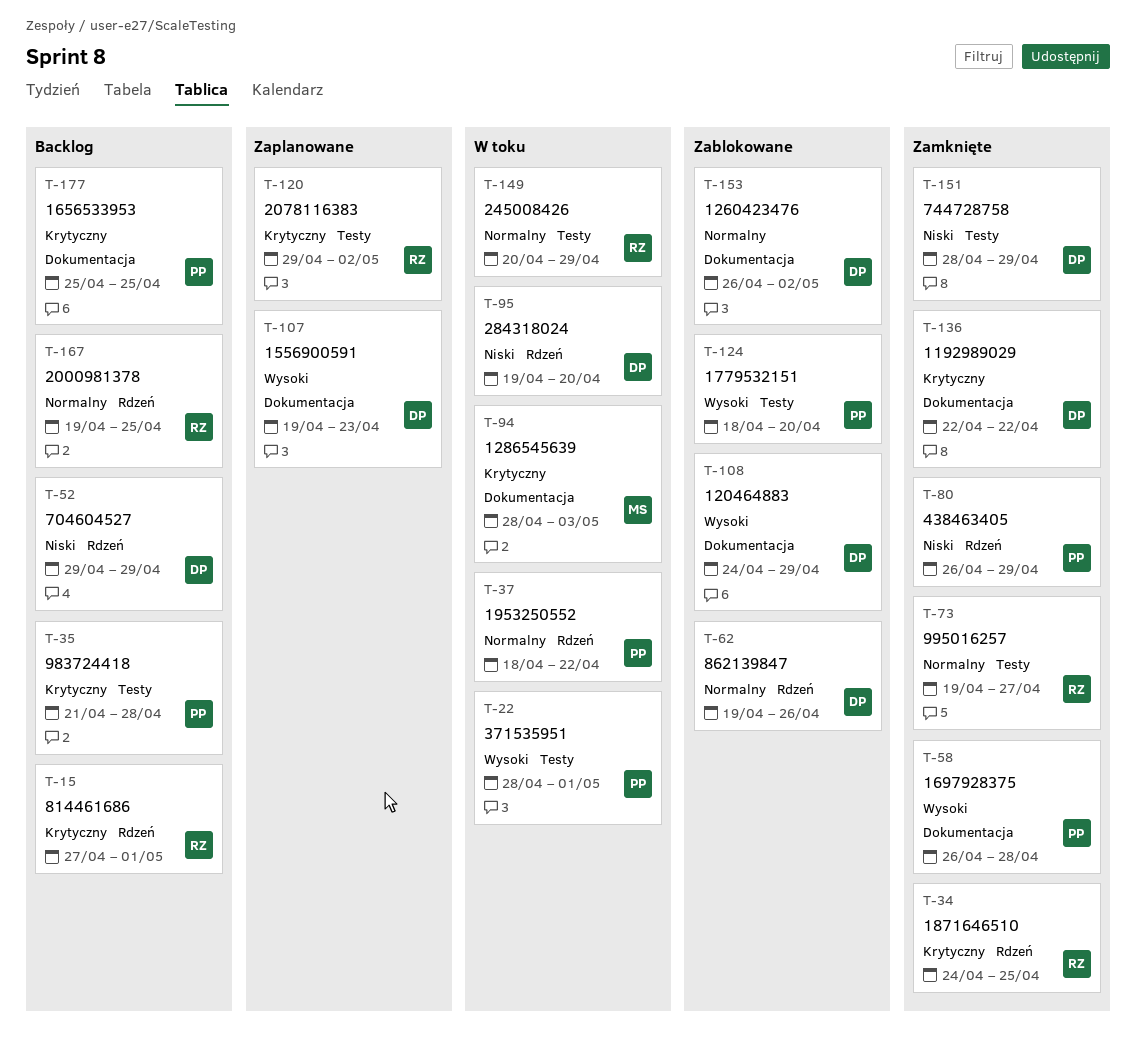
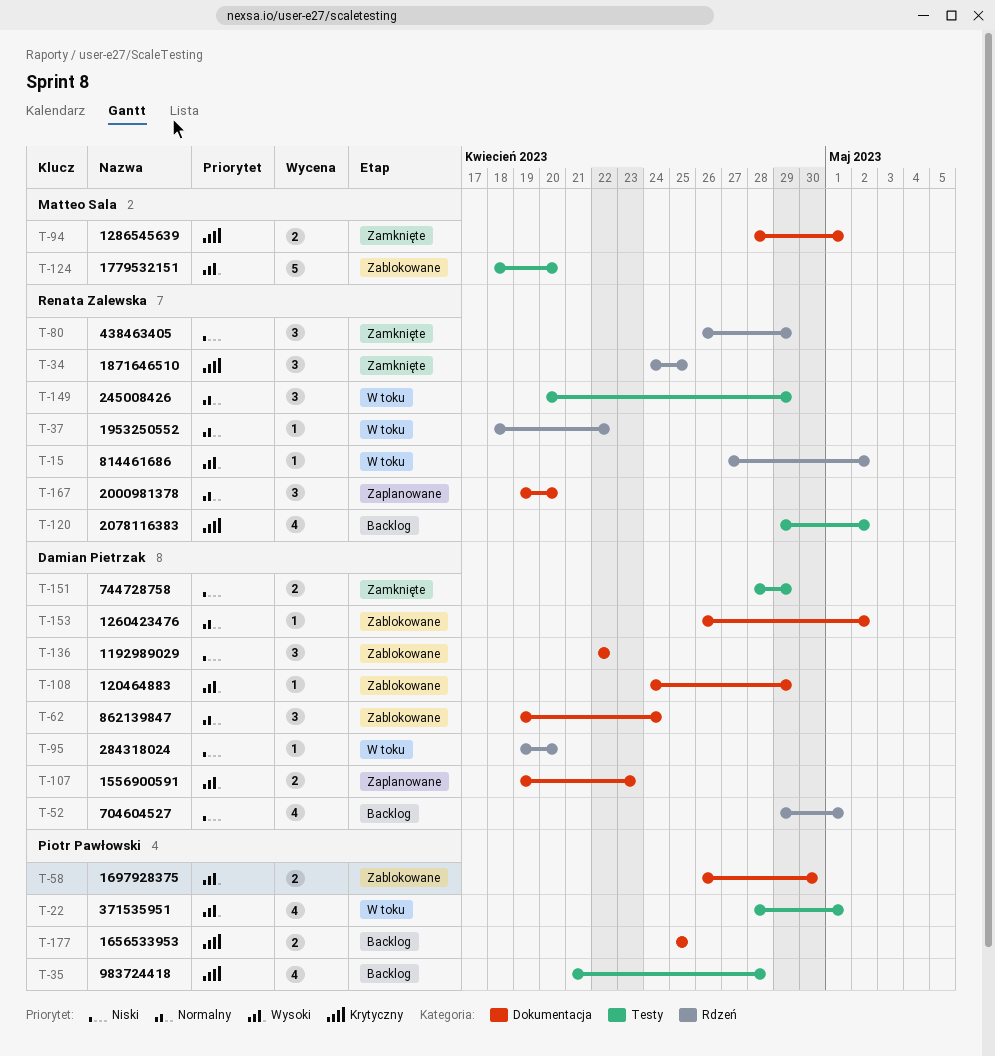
T-15, status: Backlog -> W toku
T-15, priority: Krytyczny -> Wysoki
T-15, due: May 1 -> May 2
T-37, owner: Piotr Pawłowski -> Renata Zalewska
T-52, due: Apr 29 -> May 1
T-58, status: Zamknięte -> Zablokowane
T-58, due: Apr 28 -> Apr 30
T-62, label: Rdzeń -> Dokumentacja
T-62, due: Apr 26 -> Apr 24
T-73: present -> none
T-80, owner: Piotr Pawłowski -> Renata Zalewska
T-94, status: W toku -> Zamknięte
T-94, due: May 3 -> May 1
T-120, status: Zaplanowane -> Backlog
T-124, owner: Piotr Pawłowski -> Matteo Sala
T-136, status: Zamknięte -> Zablokowane
T-136, priority: Krytyczny -> Niski
T-167, status: Backlog -> Zaplanowane
T-167, label: Rdzeń -> Dokumentacja
T-167, due: Apr 25 -> Apr 20

